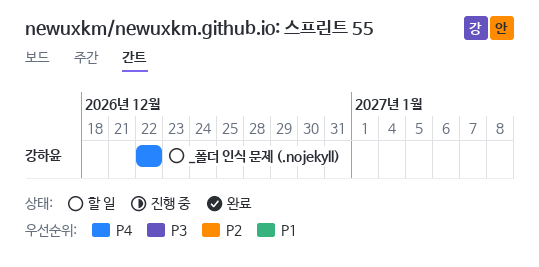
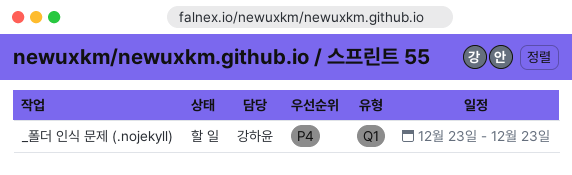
_폴더 인식 문제 (.nojekyll), start: Dec 22 -> Dec 23
_폴더 인식 문제 (.nojekyll), due: Dec 22 -> Dec 23

